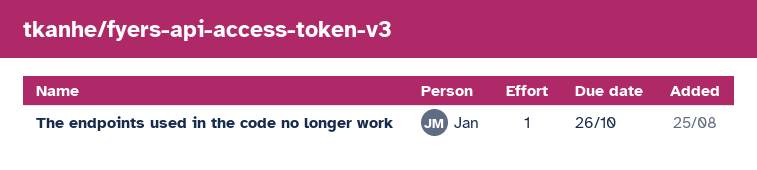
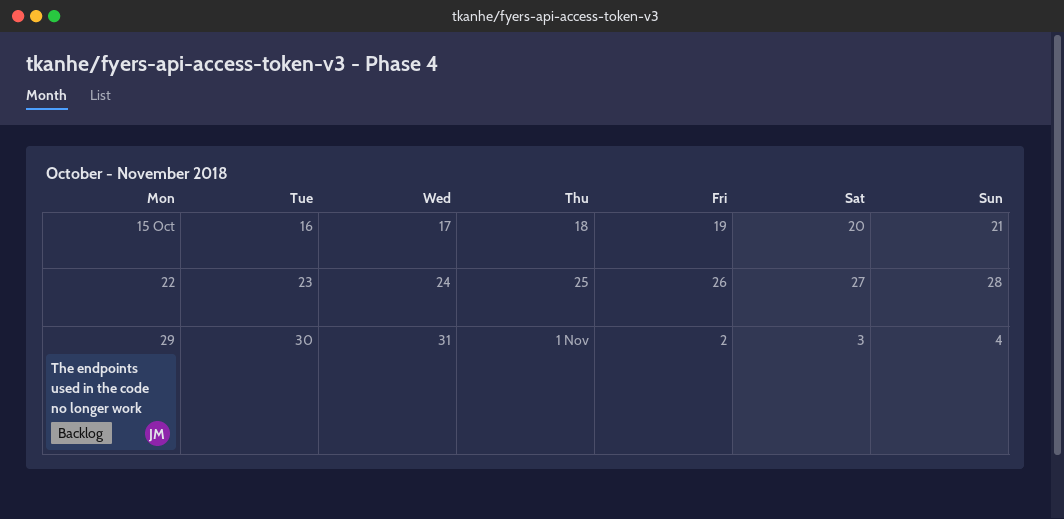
The endpoints used in the code no longer work, due: Oct 26 -> Oct 29

